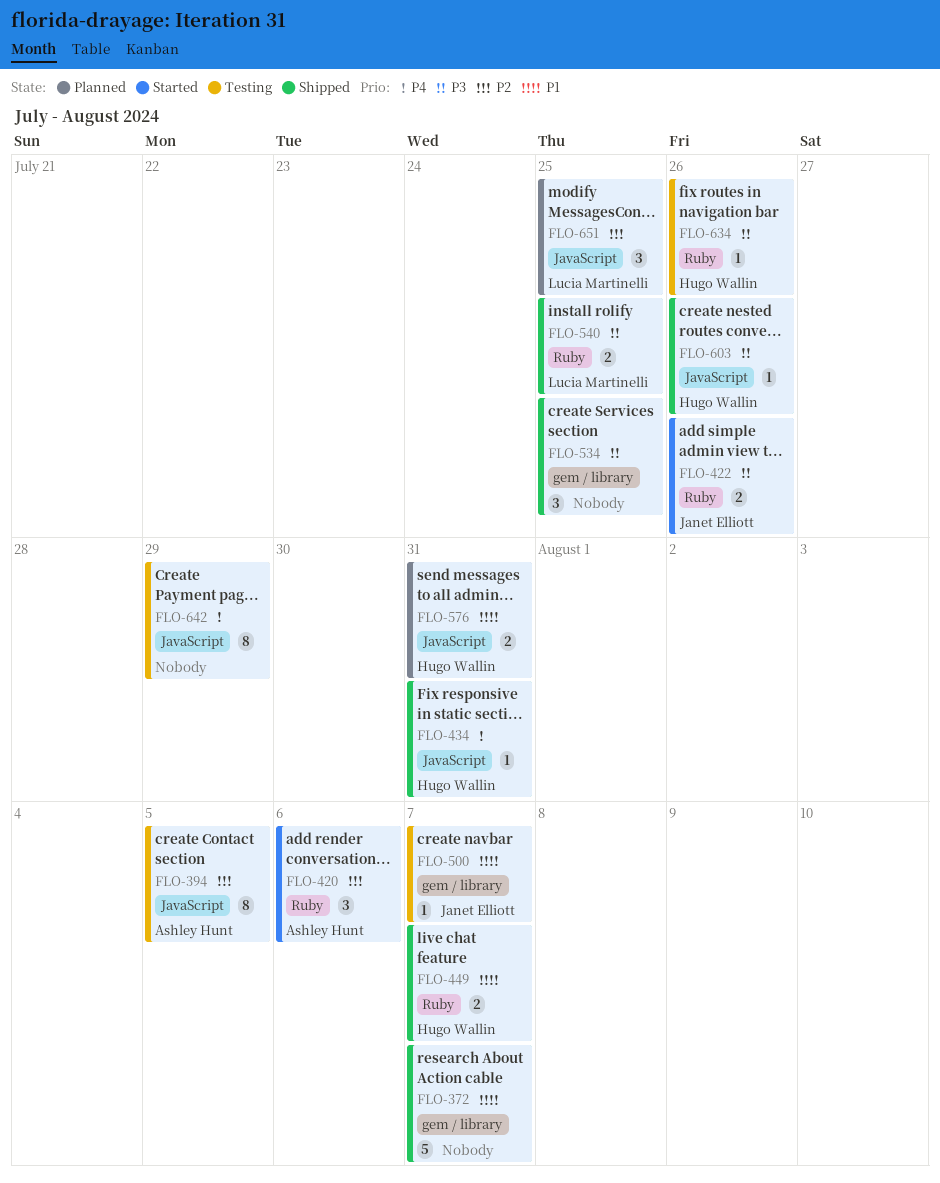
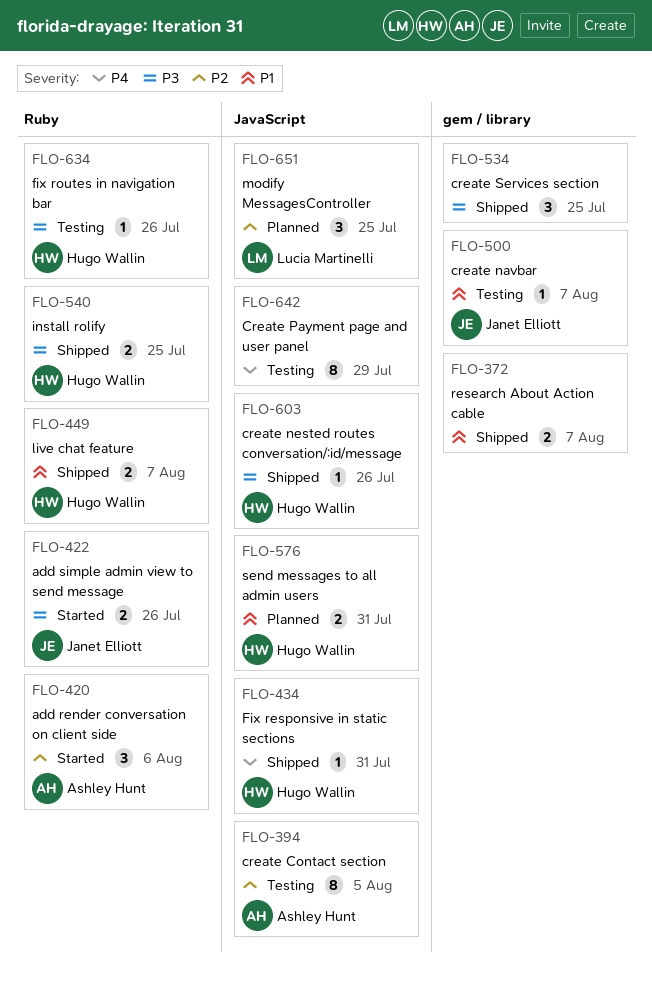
FLO-372, estimate: 5 -> 2
FLO-540, owner: Lucia Martinelli -> Hugo Wallin

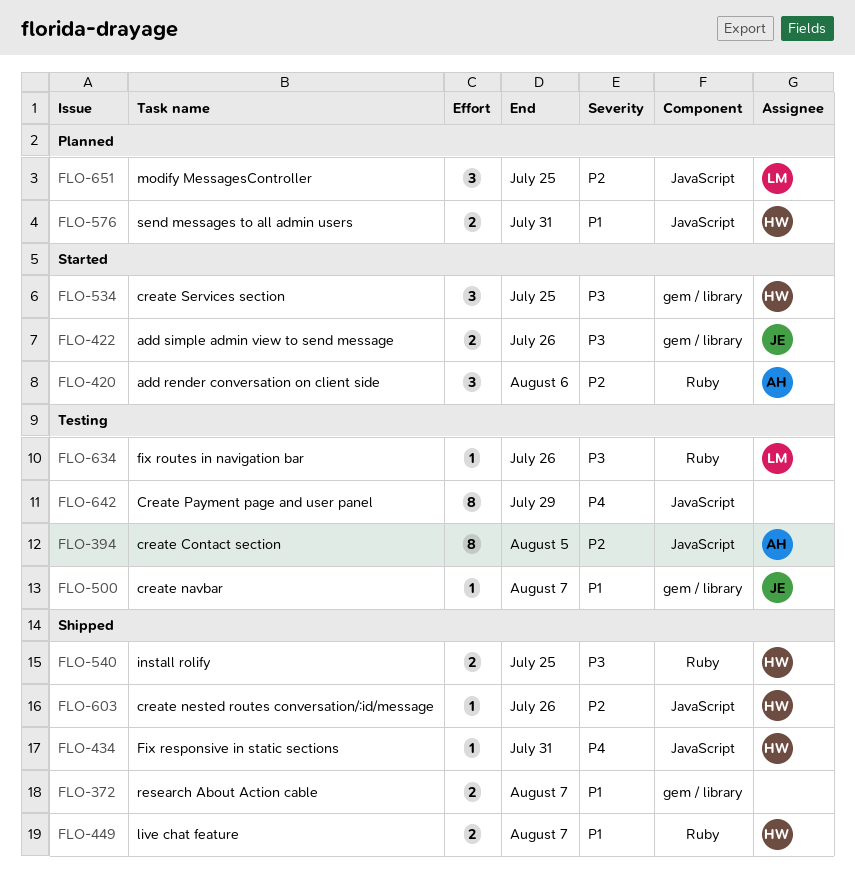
FLO-422, label: Ruby -> gem / library
FLO-534, status: Shipped -> Started
FLO-534, owner: none -> Hugo Wallin
FLO-603, priority: P3 -> P2
FLO-634, owner: Hugo Wallin -> Lucia Martinelli

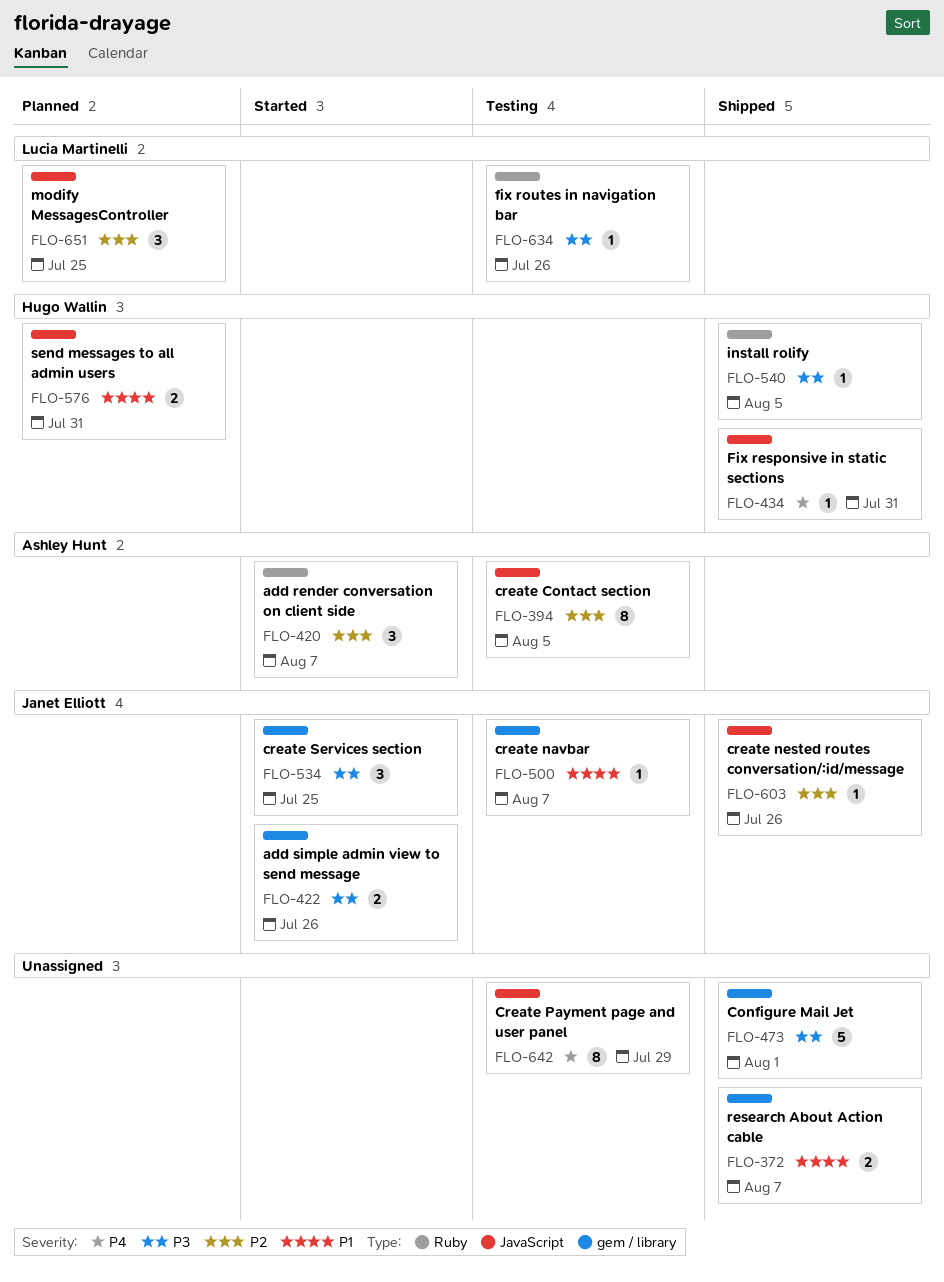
FLO-420, due: Aug 6 -> Aug 7
FLO-449: present -> none
FLO-473: none -> present
FLO-534, owner: Hugo Wallin -> Janet Elliott
FLO-540, estimate: 2 -> 1
FLO-540, due: Jul 25 -> Aug 5
FLO-603, owner: Hugo Wallin -> Janet Elliott

